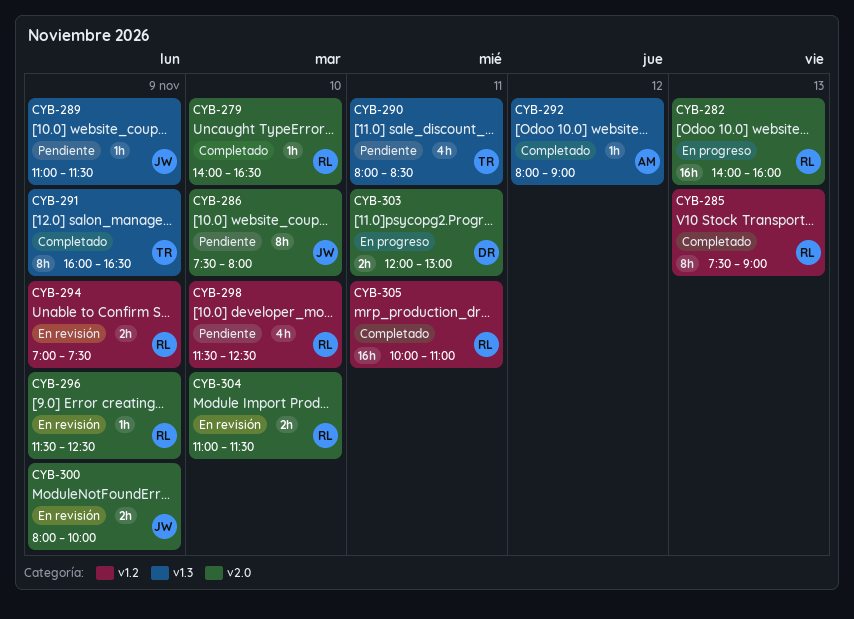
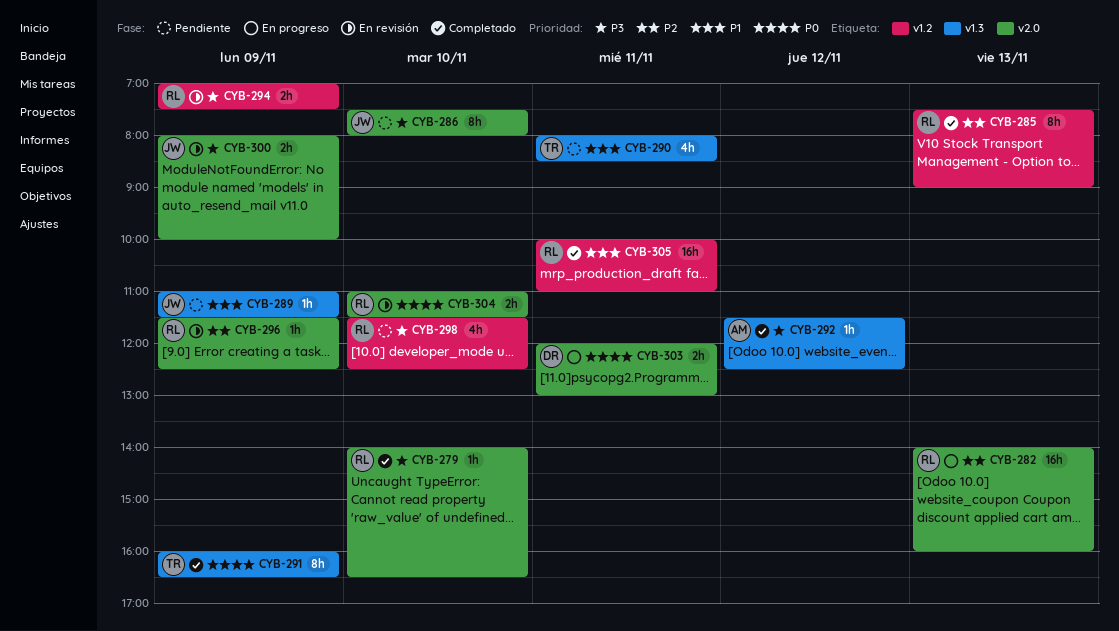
CYB-292, begins: 08:00 -> 11:30
CYB-292, ends: 09:00 -> 12:30

